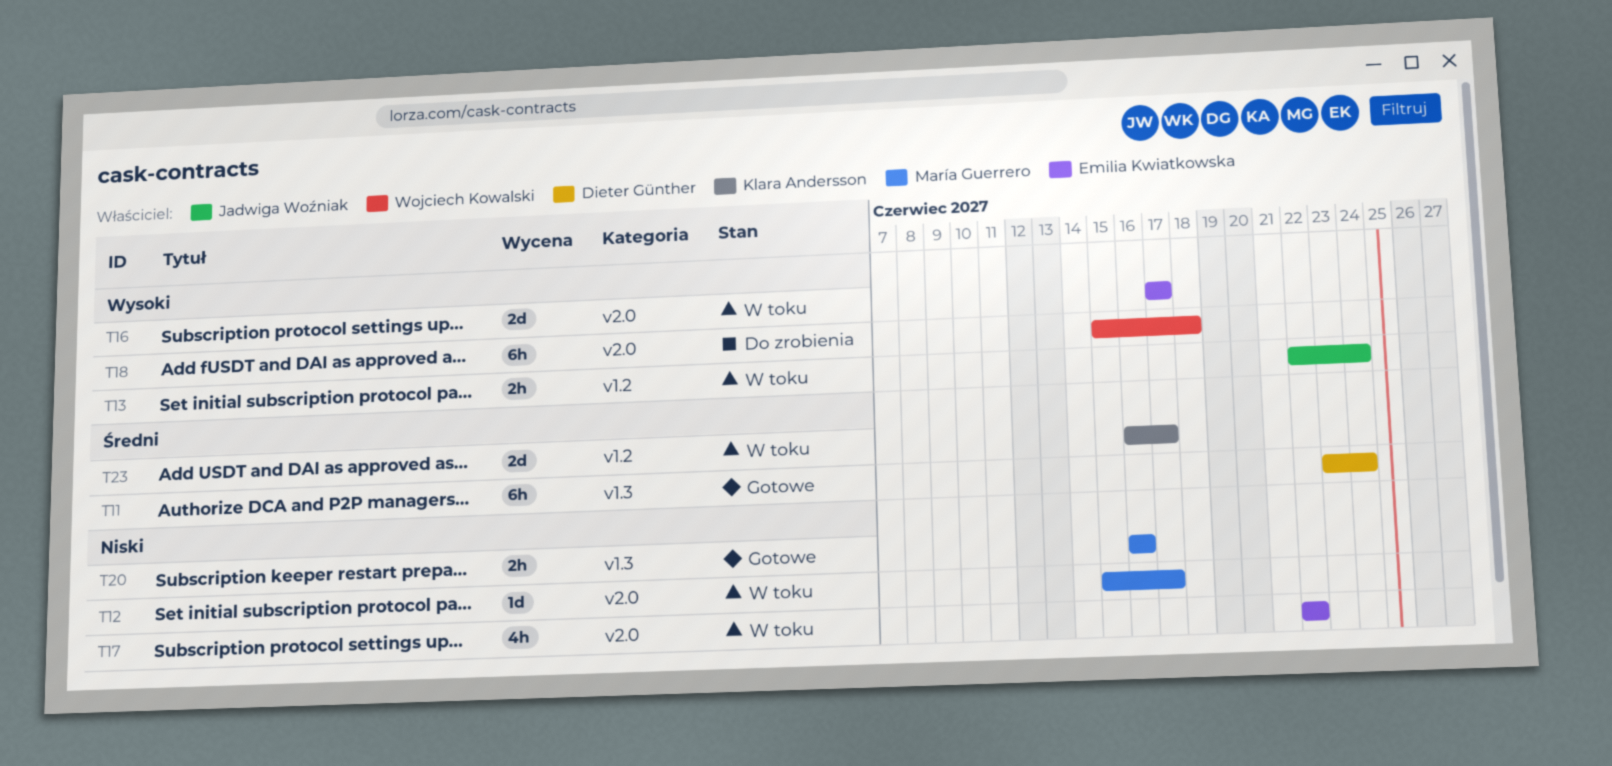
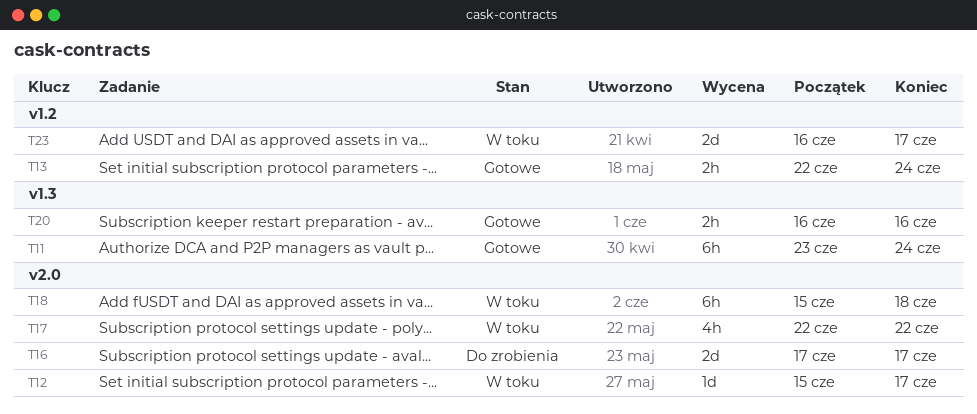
T13, status: W toku -> Gotowe
T16, status: W toku -> Do zrobienia
T18, status: Do zrobienia -> W toku

